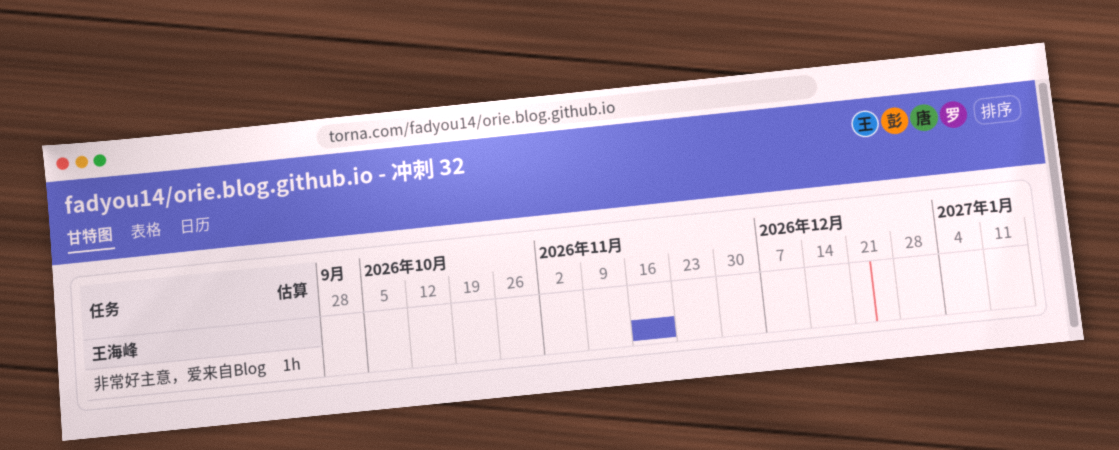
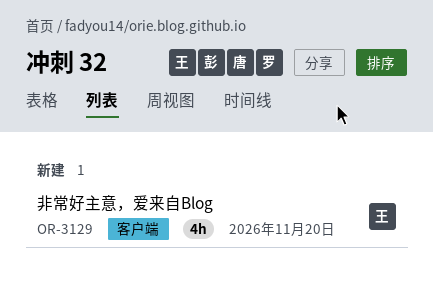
非常好主意，爱来自Blog, estimate: 1h -> 4h

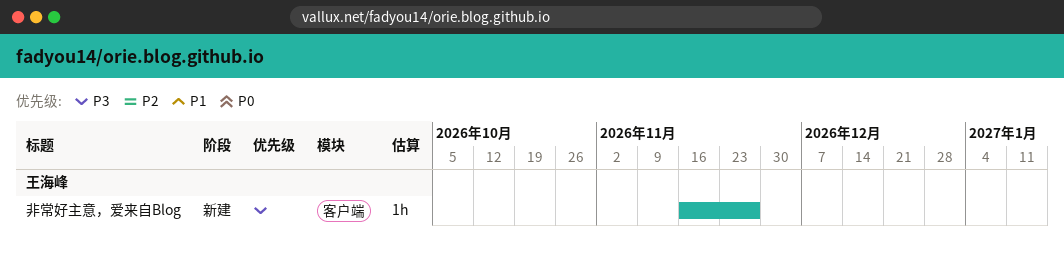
非常好主意，爱来自Blog, estimate: 4h -> 1h
非常好主意，爱来自Blog, due: Nov 20 -> Nov 27

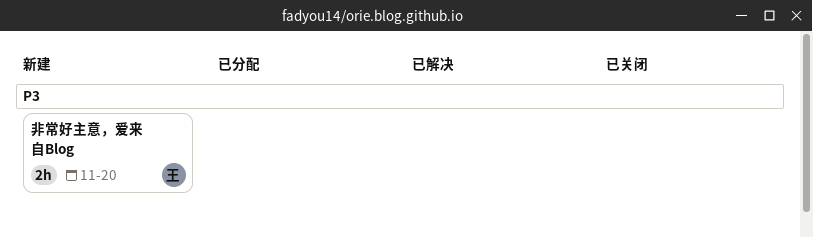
非常好主意，爱来自Blog, estimate: 1h -> 2h
非常好主意，爱来自Blog, due: Nov 27 -> Nov 20

